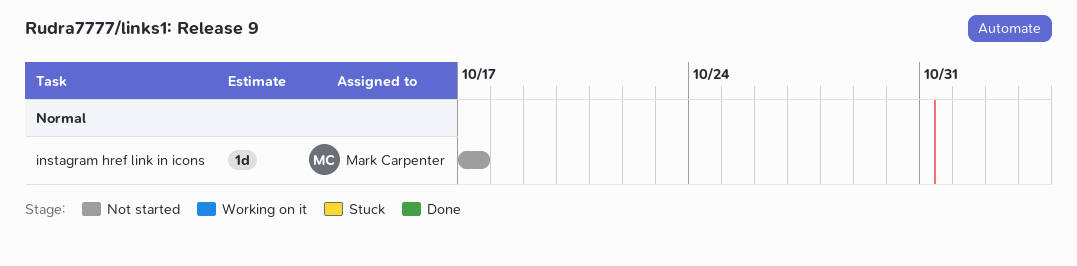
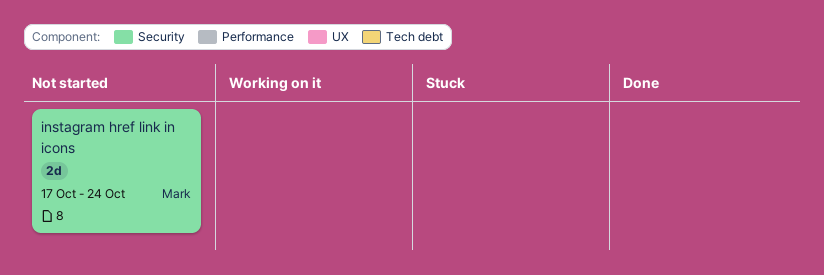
instagram href link in icons, estimate: 1d -> 2d
instagram href link in icons, due: Oct 17 -> Oct 24

